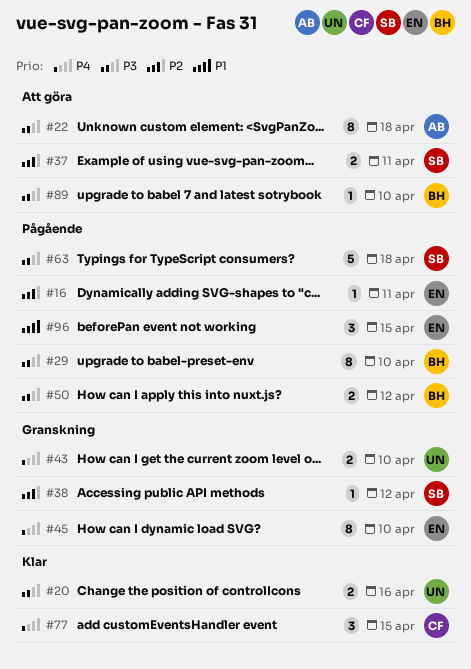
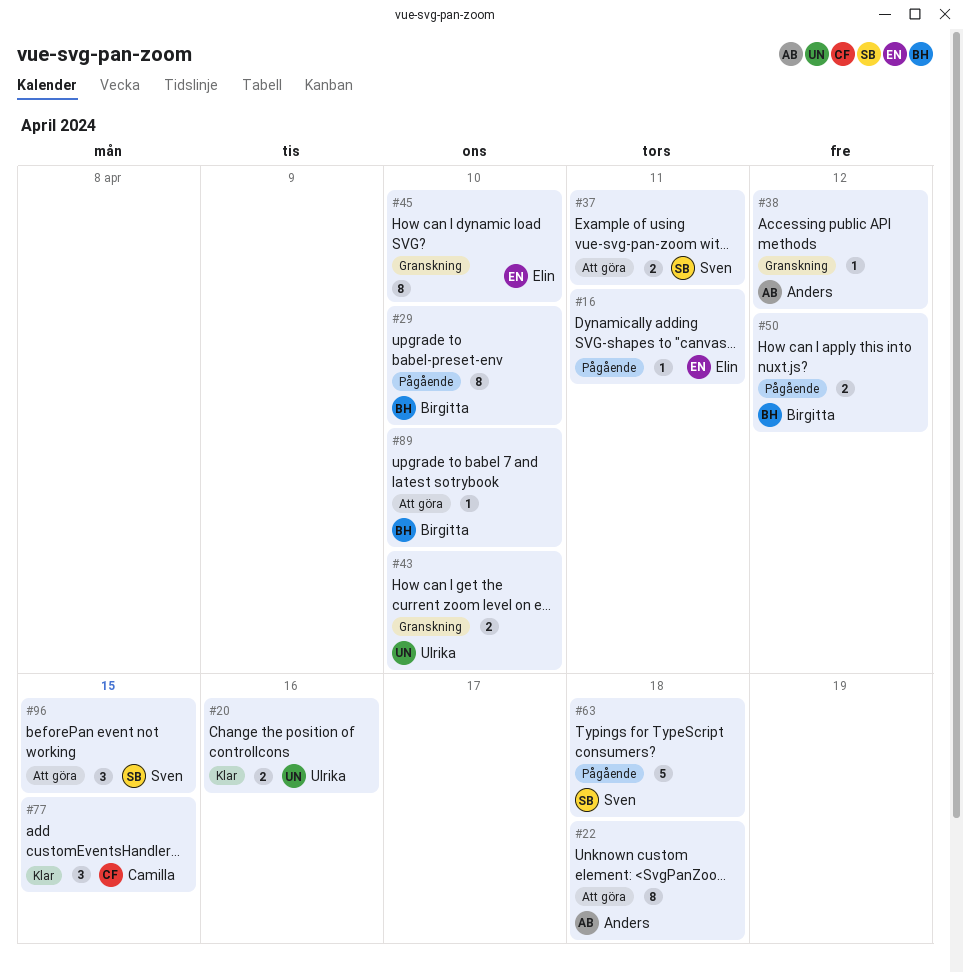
#38, owner: Sven -> Anders
#96, status: Pågående -> Att göra
#96, owner: Elin -> Sven

